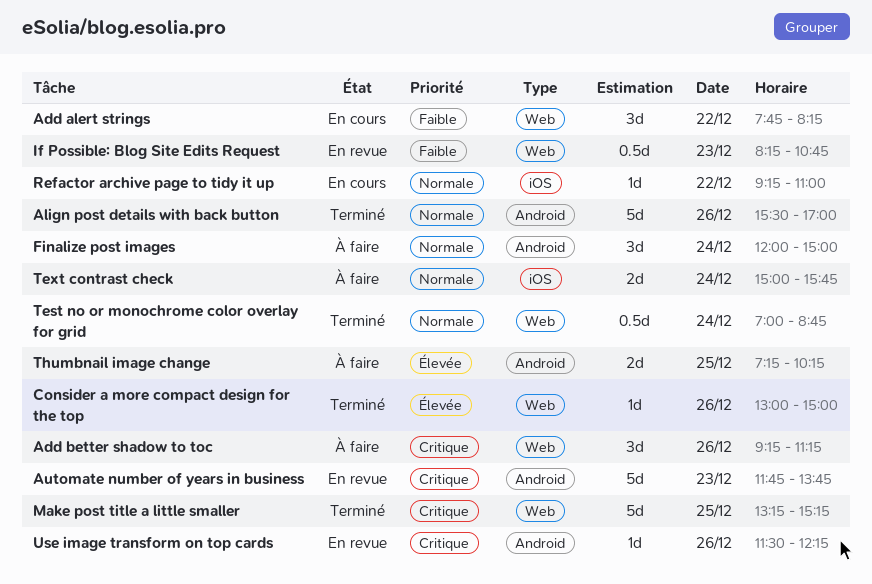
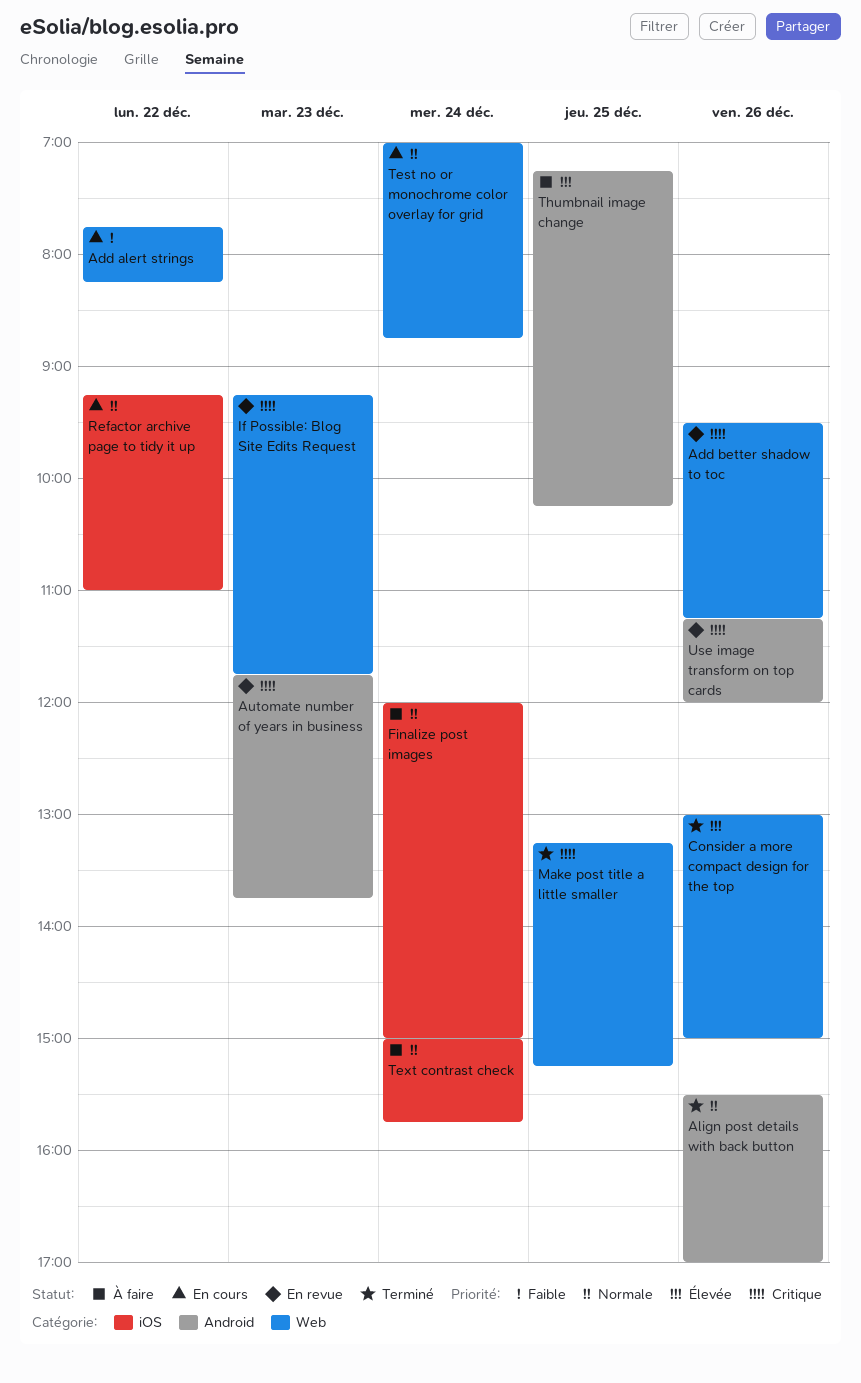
Add better shadow to toc, status: À faire -> En revue
Add better shadow to toc, begins: 09:15 -> 09:30
Finalize post images, label: Android -> iOS
If Possible: Blog Site Edits Request, priority: Faible -> Critique
If Possible: Blog Site Edits Request, begins: 08:15 -> 09:15
If Possible: Blog Site Edits Request, ends: 10:45 -> 11:45
Test no or monochrome color overlay for grid, status: Terminé -> En cours
Use image transform on top cards, begins: 11:30 -> 11:15
Use image transform on top cards, ends: 12:15 -> 12:00

